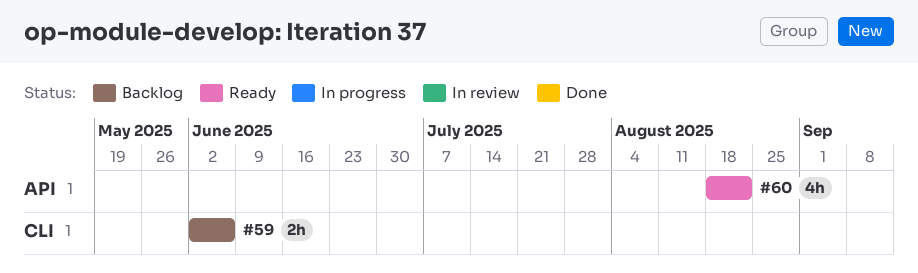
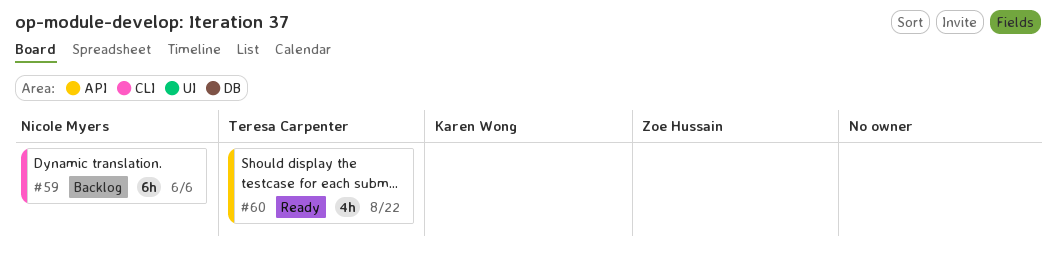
#59, estimate: 2h -> 6h

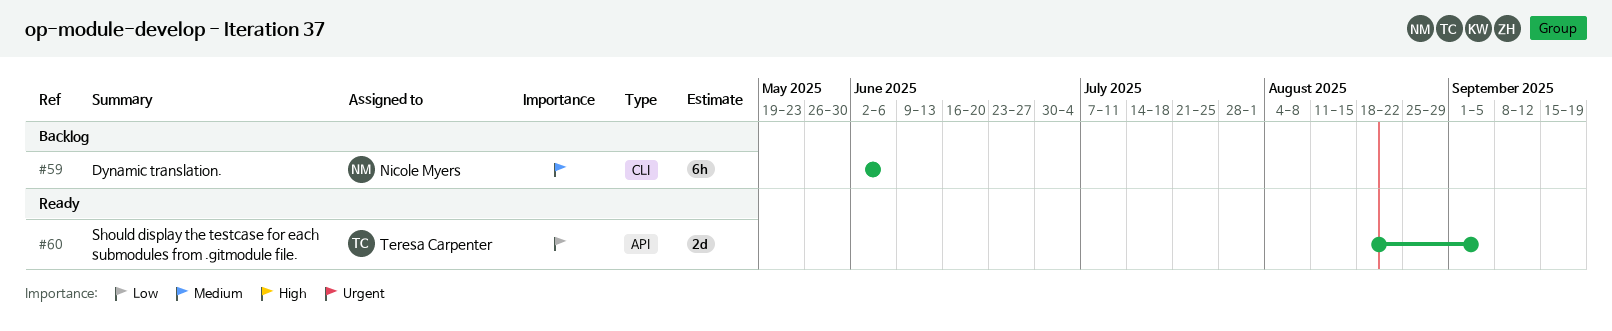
#60, estimate: 4h -> 2d
#60, due: Aug 22 -> Sep 5

